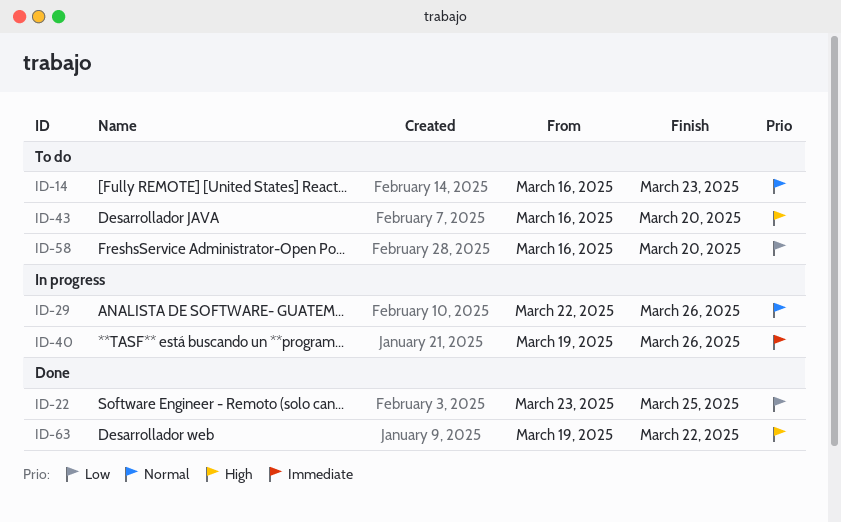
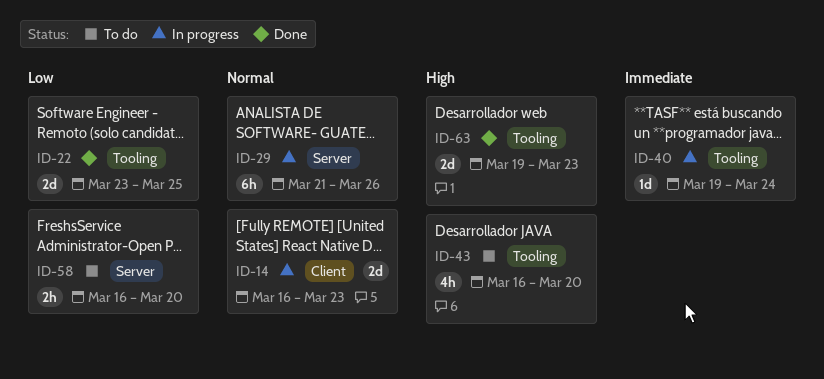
ID-14, status: To do -> In progress
ID-29, start: Mar 22 -> Mar 21
ID-40, due: Mar 26 -> Mar 24
ID-63, due: Mar 22 -> Mar 23

